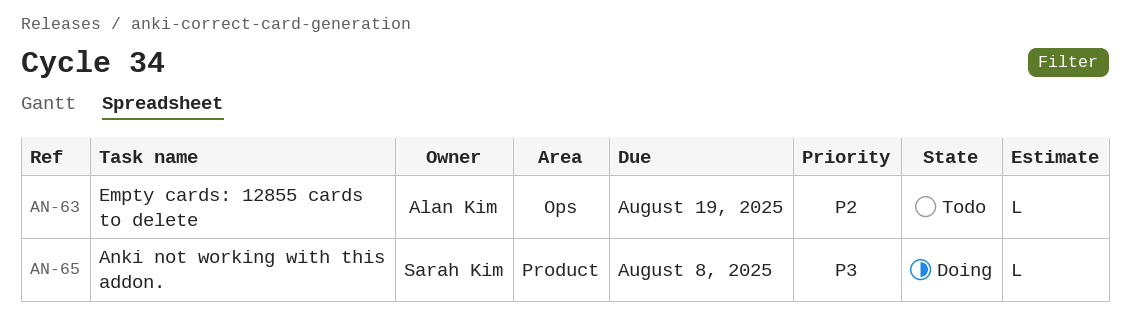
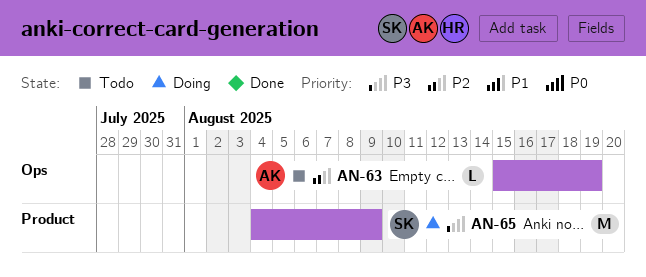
AN-65, estimate: L -> M
AN-65, due: Aug 8 -> Aug 9

